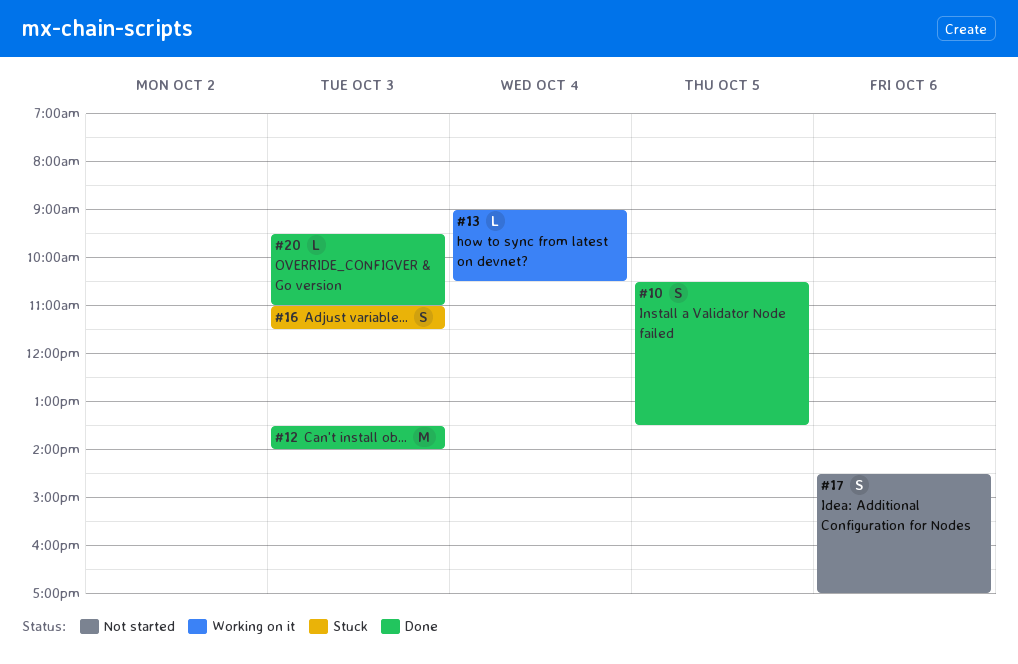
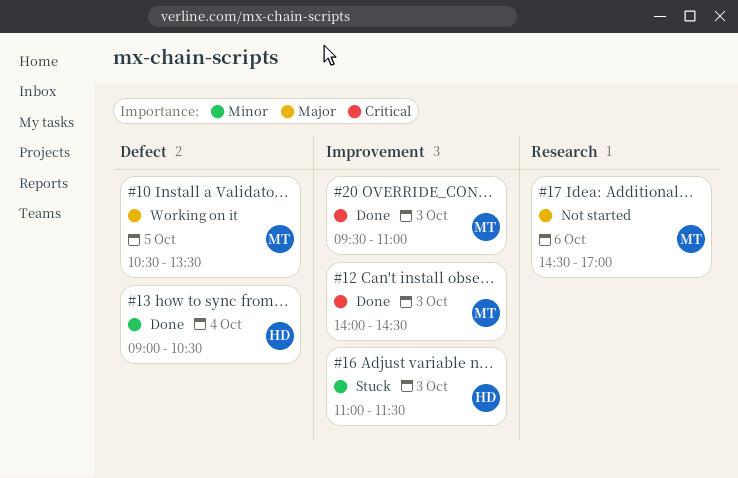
#10, status: Done -> Working on it
#12, begins: 13:30 -> 14:00
#12, ends: 14:00 -> 14:30
#13, status: Working on it -> Done

